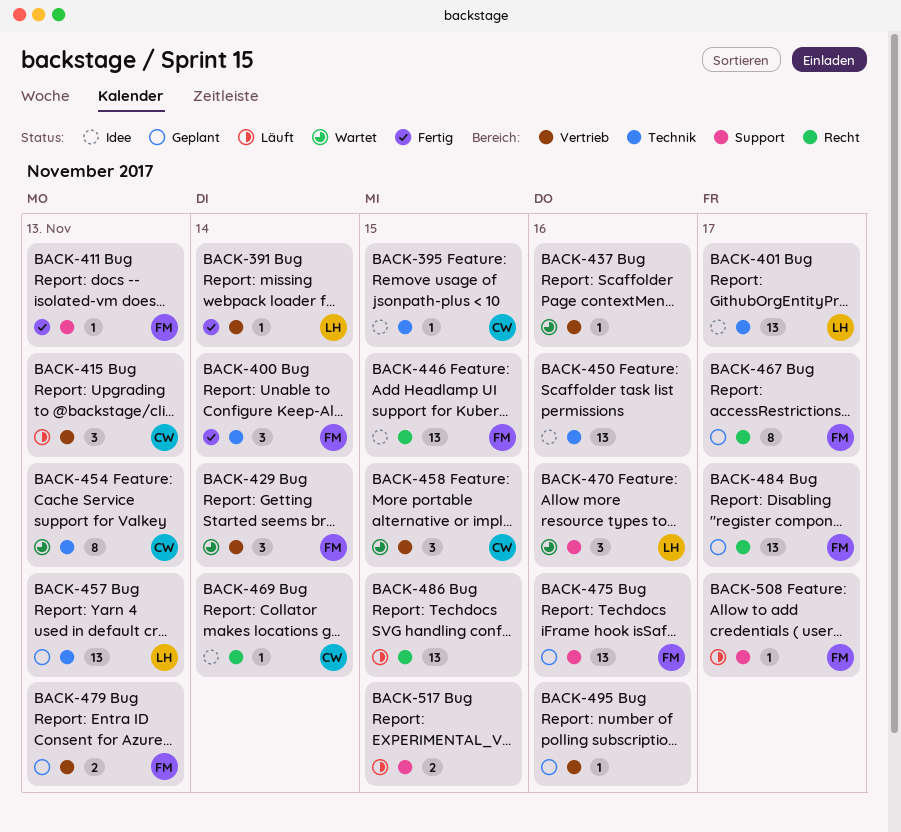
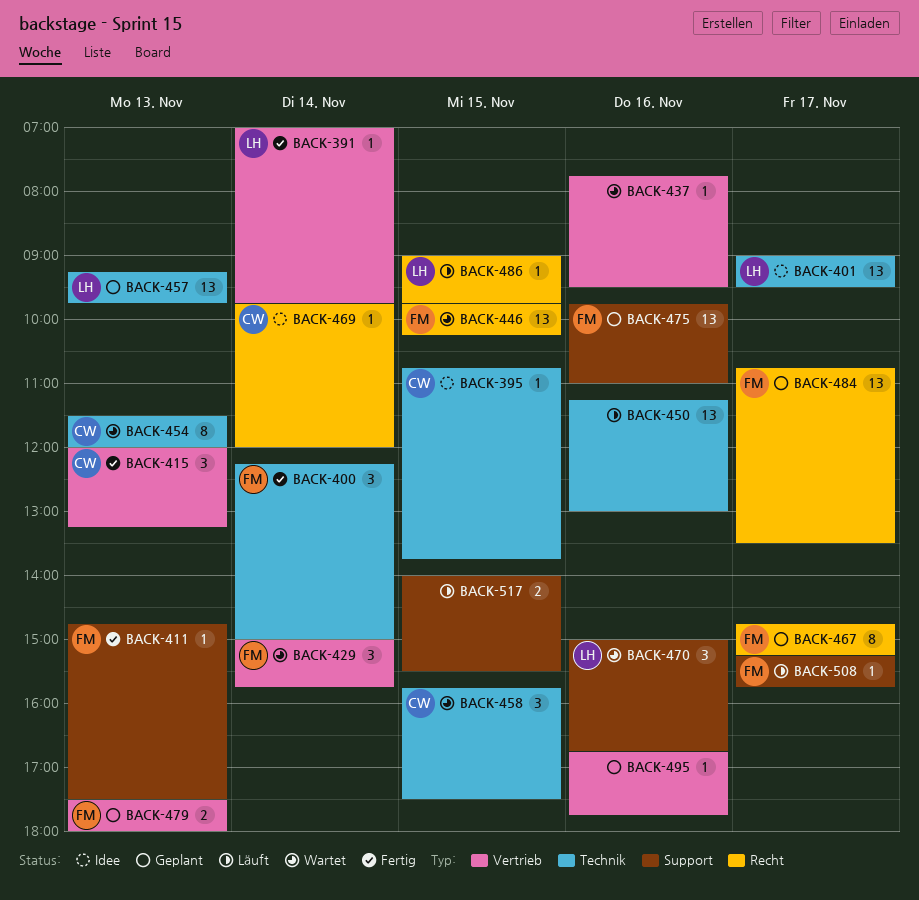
BACK-415, status: Läuft -> Fertig
BACK-446, status: Idee -> Wartet
BACK-450, status: Idee -> Läuft
BACK-458, label: Vertrieb -> Technik
BACK-486, owner: none -> LH
BACK-486, estimate: 13 -> 1

